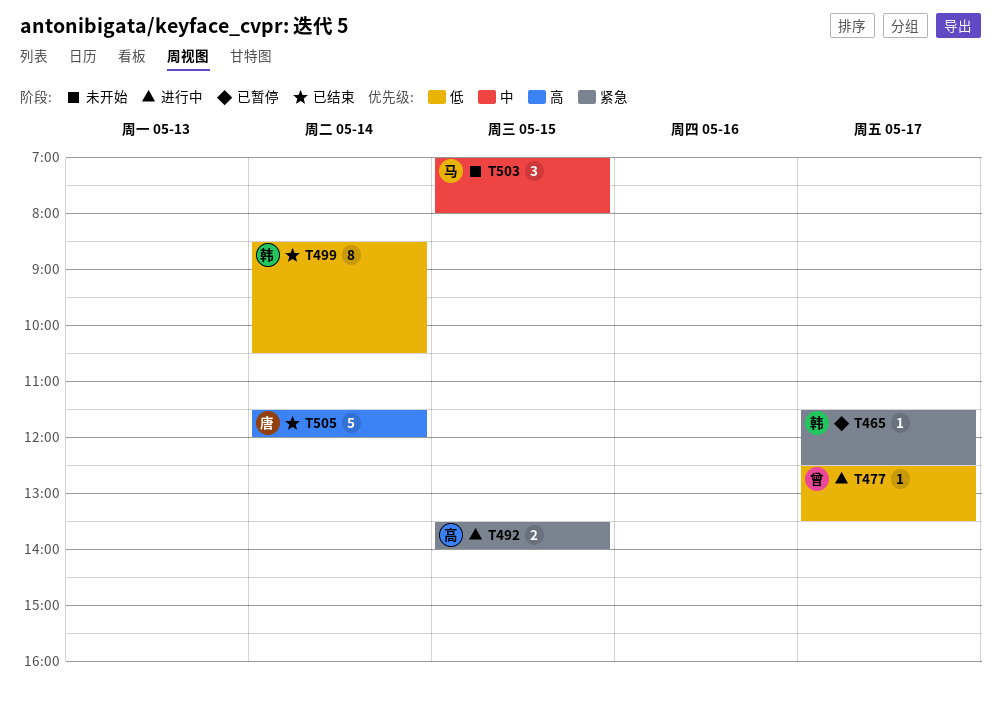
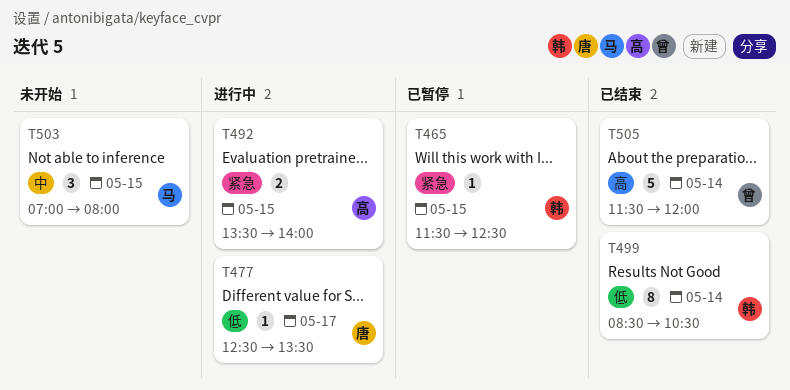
T465, day: May 17 -> May 15
T477, owner: 曾 -> 唐
T505, owner: 唐 -> 曾

